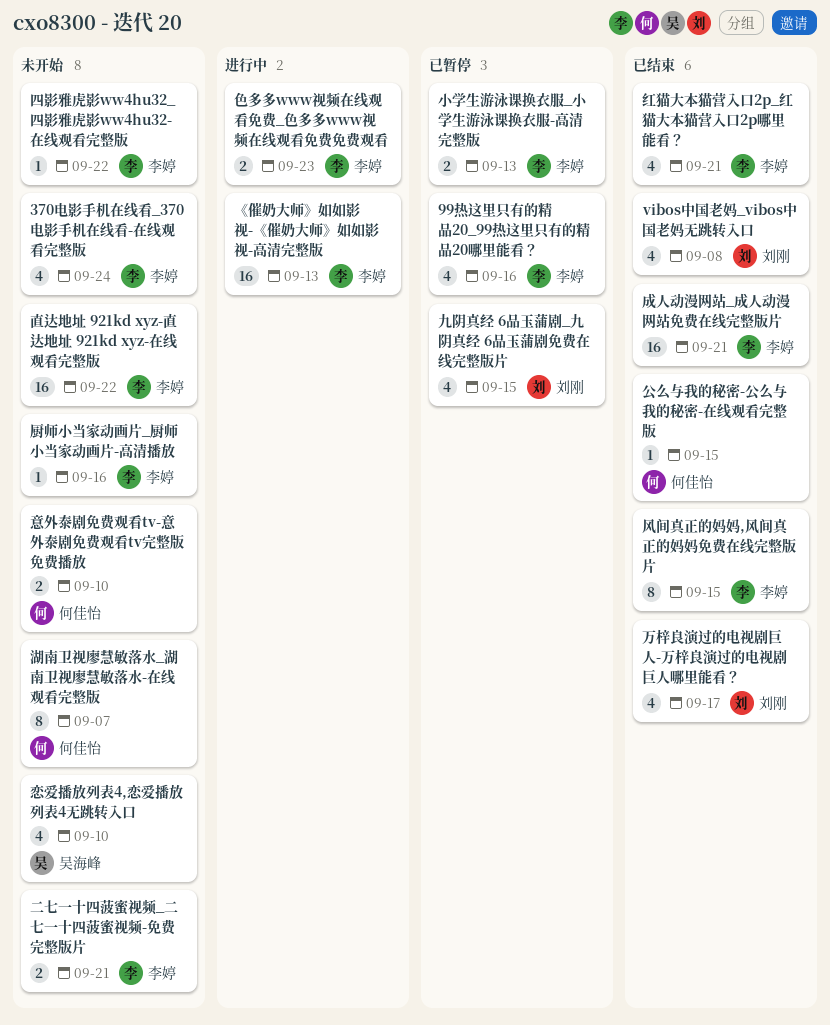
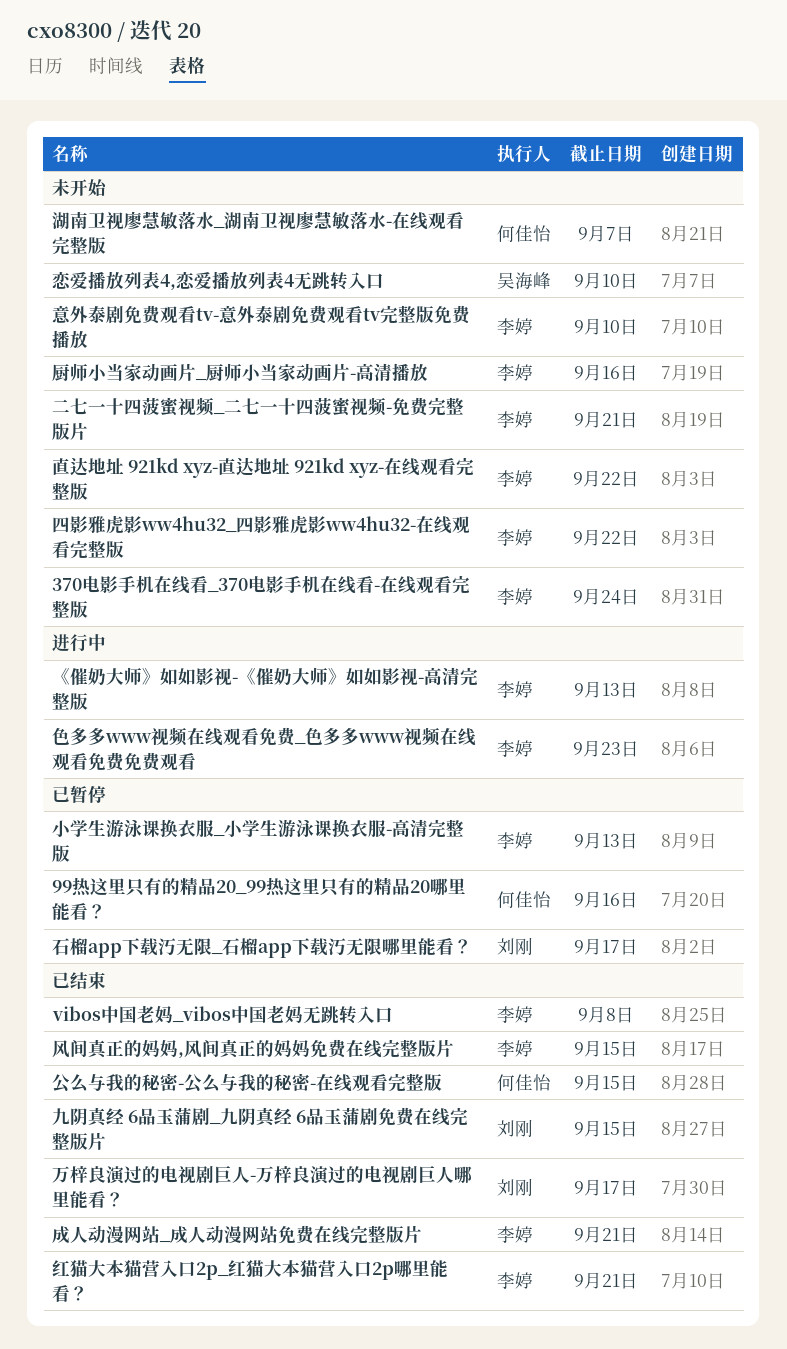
99热这里只有的精品20_99热这里只有的精品20哪里能看？, owner: 李婷 -> 何佳怡
vibos中国老妈_vibos中国老妈无跳转入口, owner: 刘刚 -> 李婷
九阴真经 6品玉蒲剧_九阴真经 6品玉蒲剧免费在线完整版片, status: 已暂停 -> 已结束
意外泰剧免费观看tv-意外泰剧免费观看tv完整版免费播放, owner: 何佳怡 -> 李婷
石榴app下载汅无限_石榴app下载汅无限哪里能看？: none -> present

